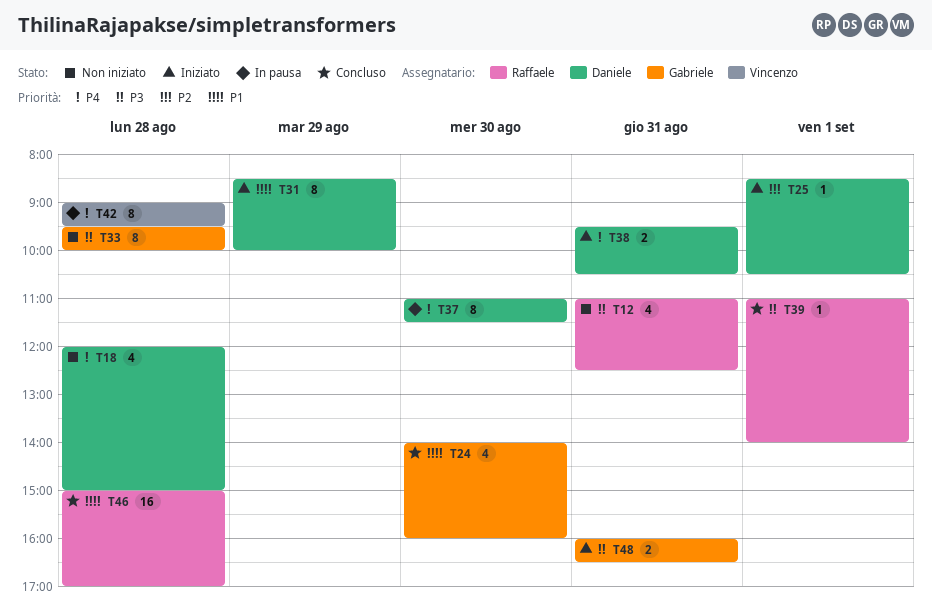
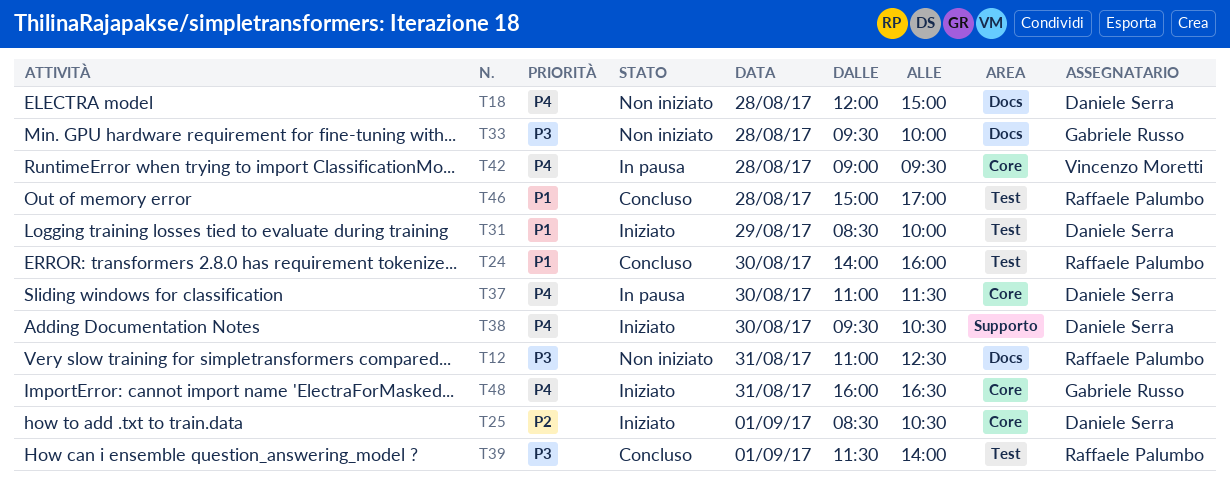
T24, owner: Gabriele Russo -> Raffaele Palumbo
T38, day: Aug 31 -> Aug 30
T39, begins: 11:00 -> 11:30
T48, priority: P3 -> P4

